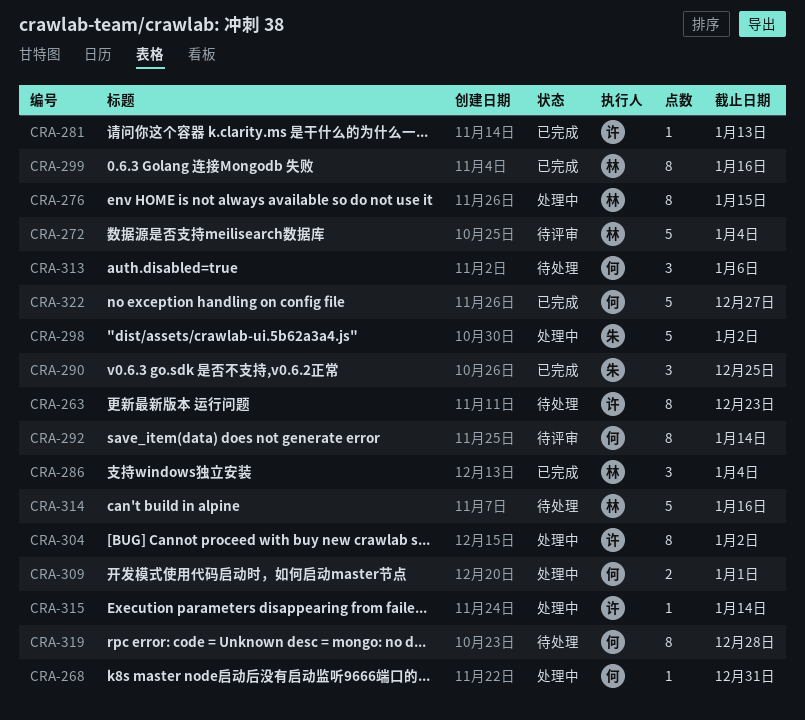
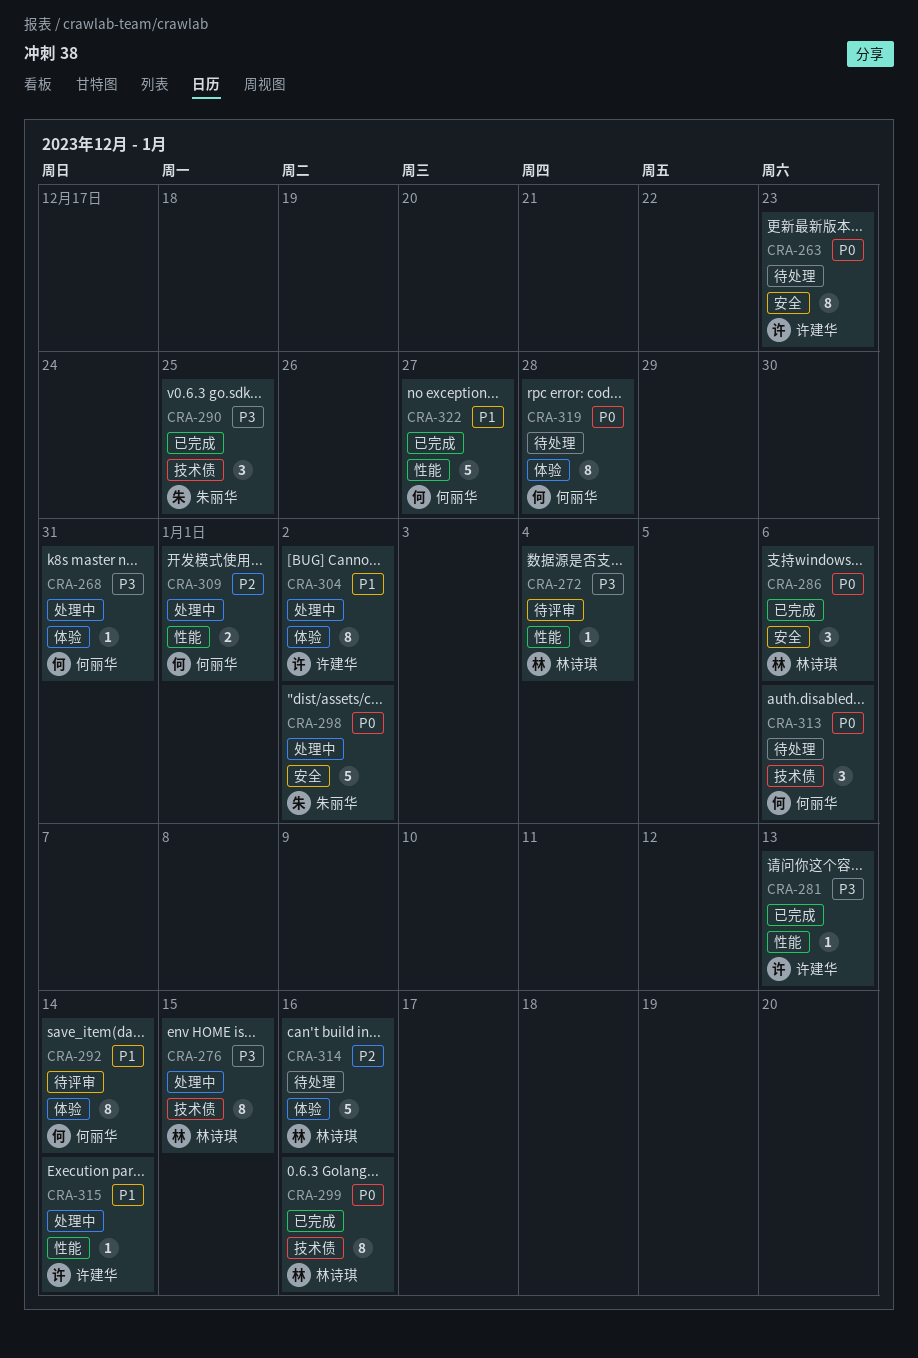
CRA-272, estimate: 5 -> 1
CRA-286, due: Jan 4 -> Jan 6

